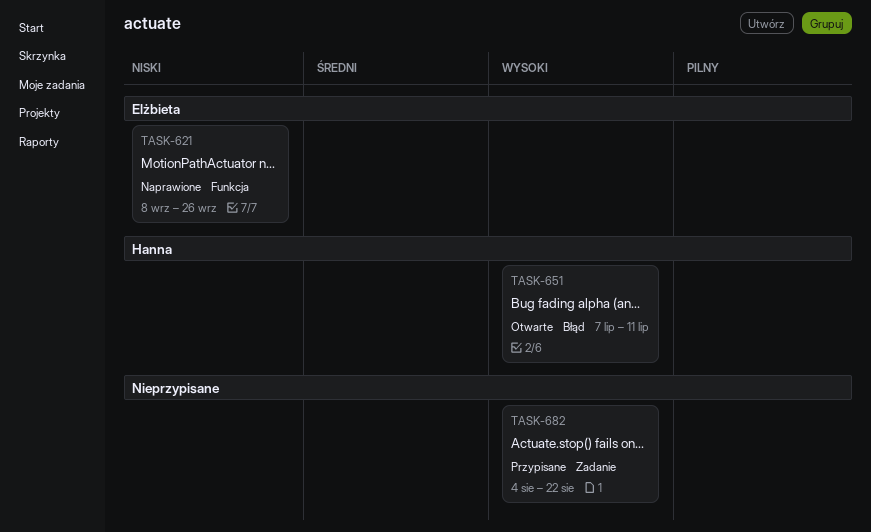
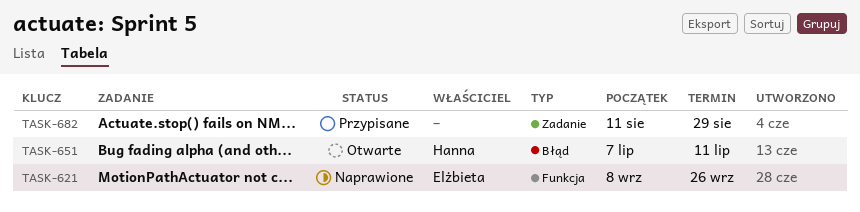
TASK-682, start: Aug 4 -> Aug 11
TASK-682, due: Aug 22 -> Aug 29

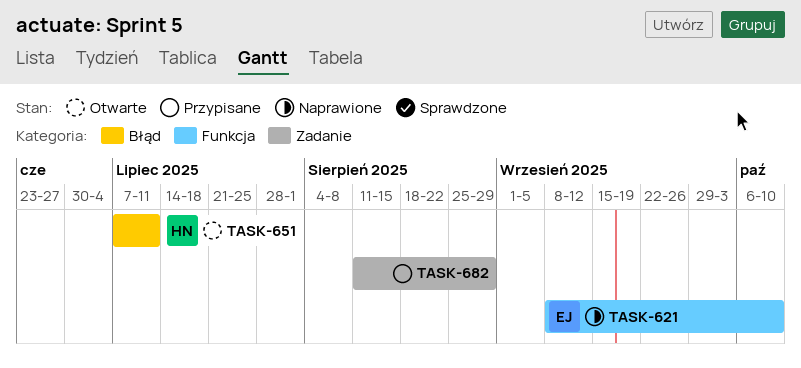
TASK-621, due: Sep 26 -> Oct 10

